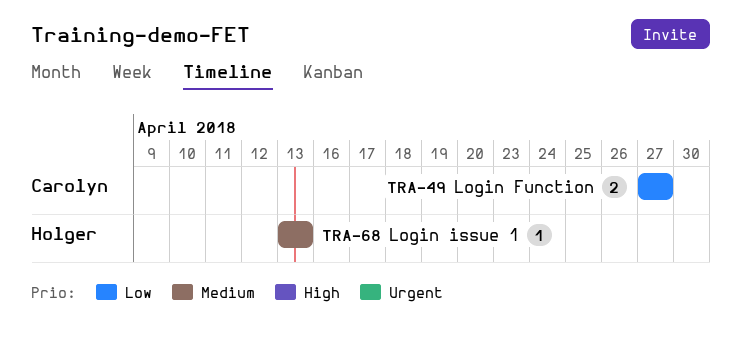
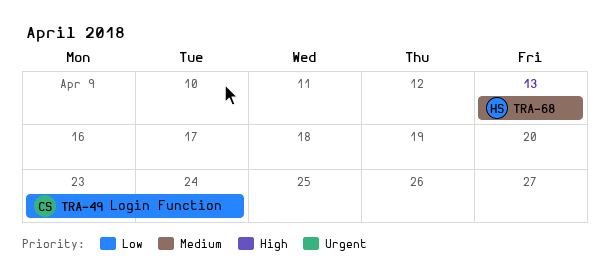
TRA-49, start: Apr 27 -> Apr 23
TRA-49, due: Apr 27 -> Apr 24

